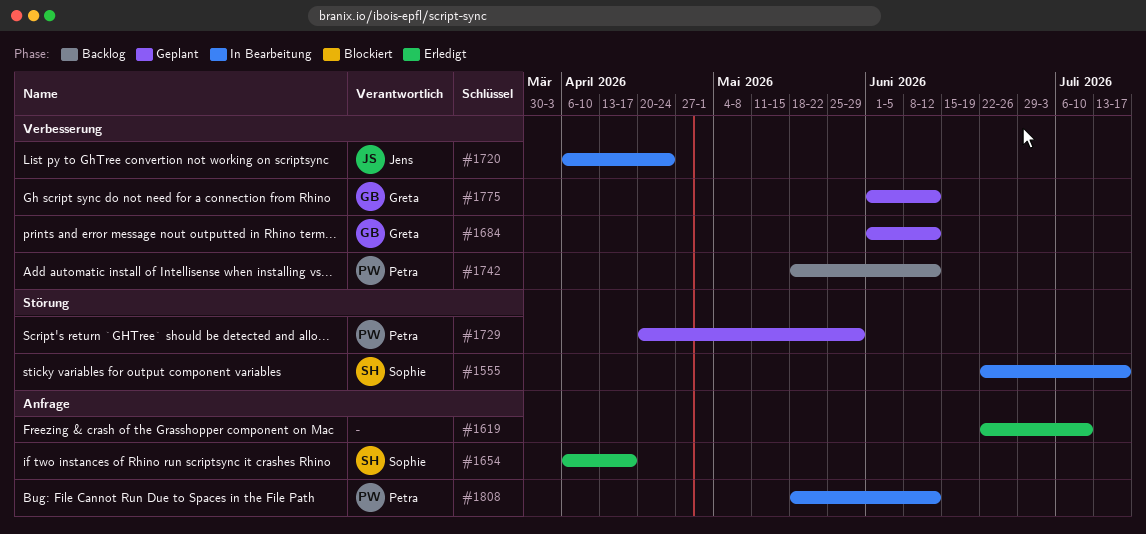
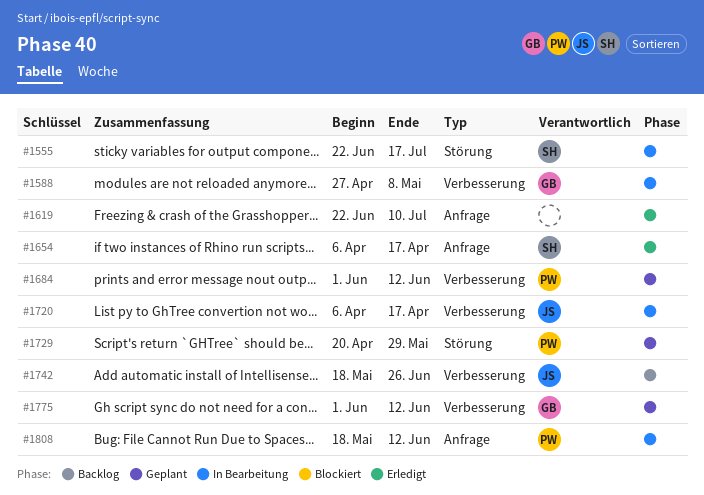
#1588: none -> present
#1684, owner: Greta -> Petra
#1720, due: Apr 24 -> Apr 17
#1742, owner: Petra -> Jens
#1742, due: Jun 12 -> Jun 26

